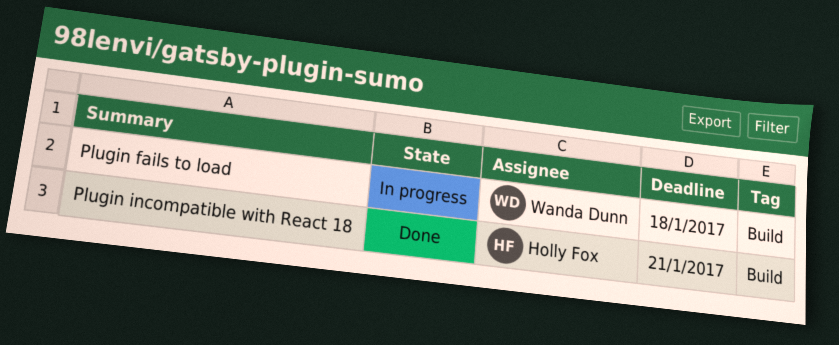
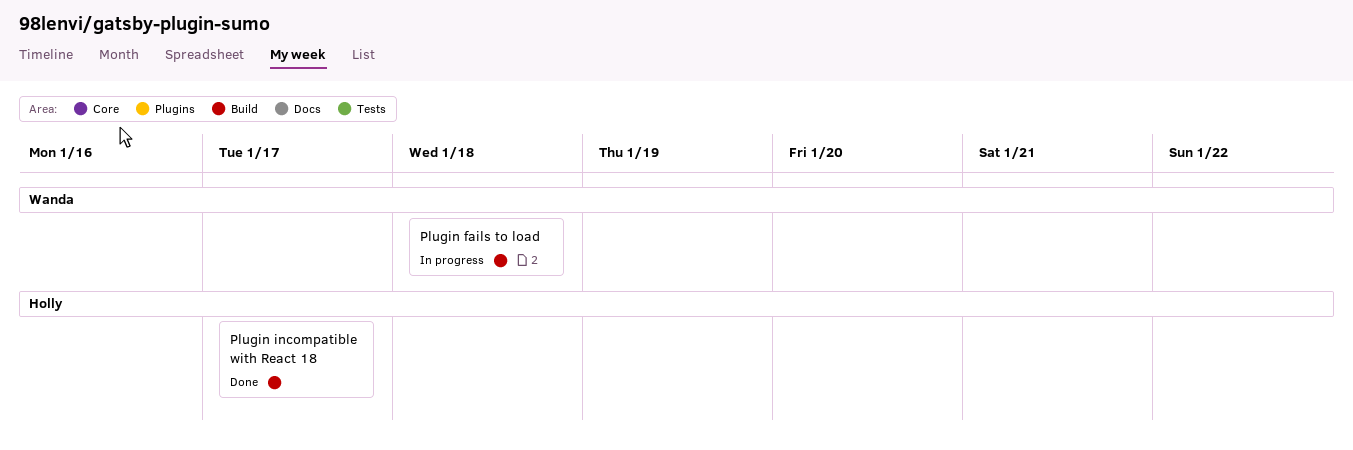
Plugin incompatible with React 18, due: Jan 21 -> Jan 17

